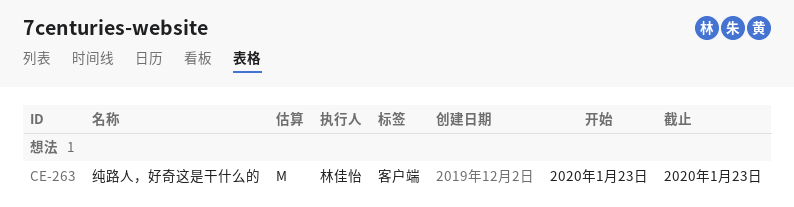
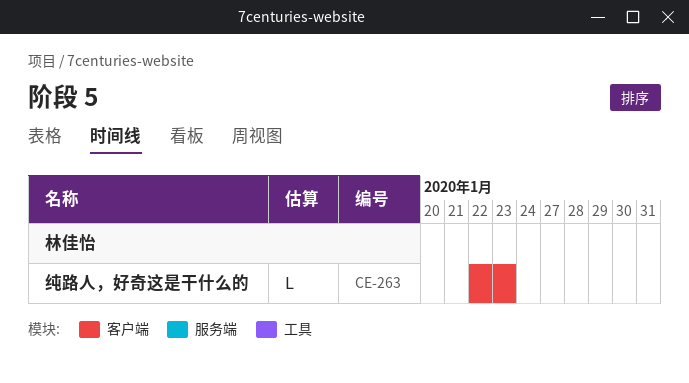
CE-263, estimate: M -> L
CE-263, start: Jan 23 -> Jan 22

